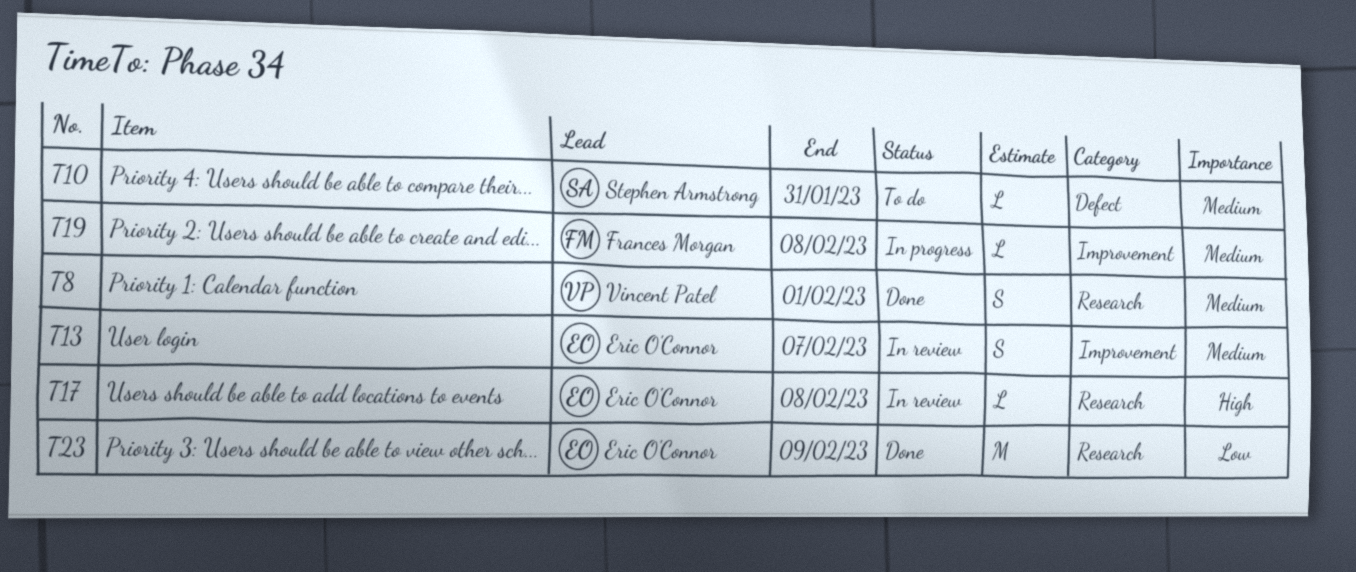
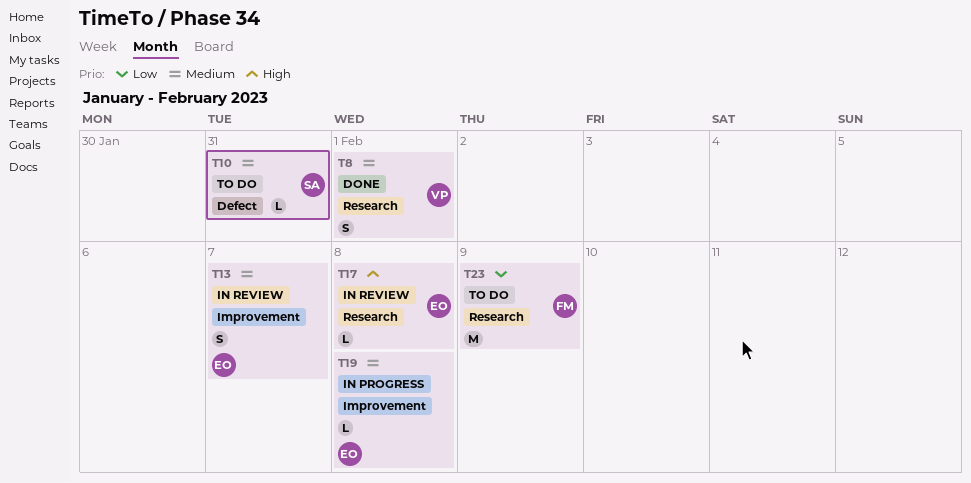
T19, owner: Frances Morgan -> Eric O'Connor
T23, status: Done -> To do
T23, owner: Eric O'Connor -> Frances Morgan

